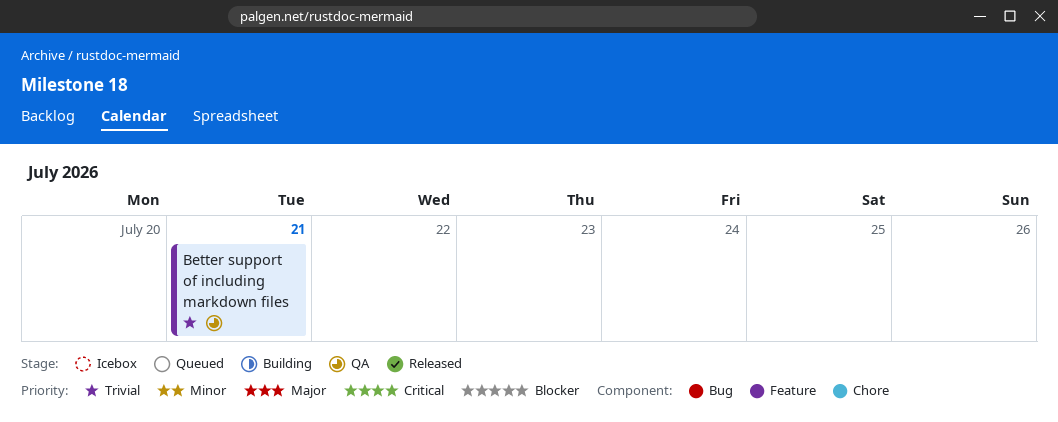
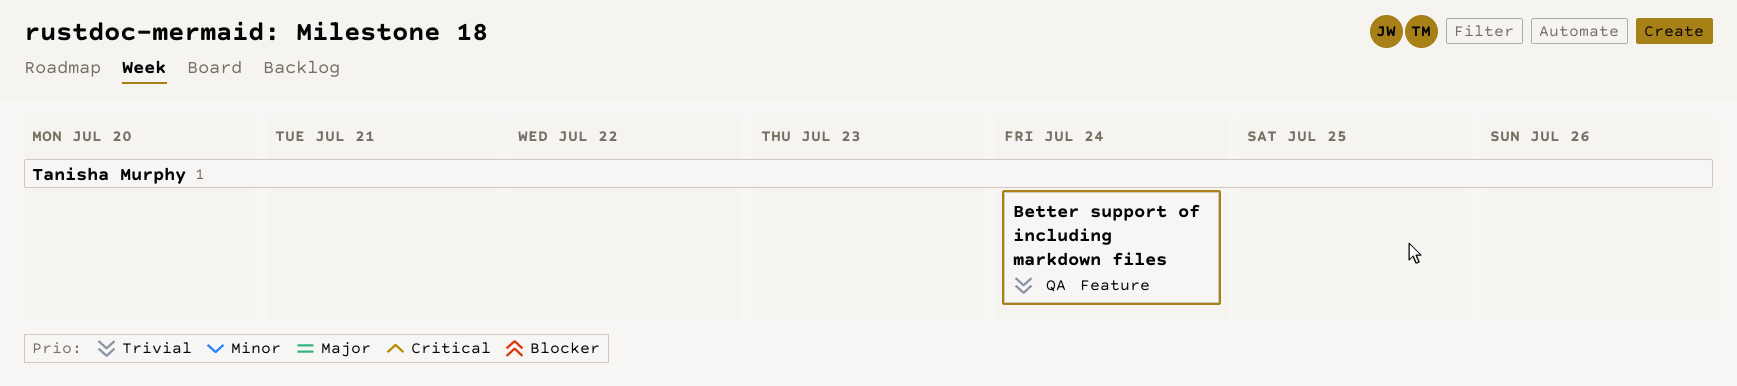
Better support of including markdown files, due: Jul 21 -> Jul 24

